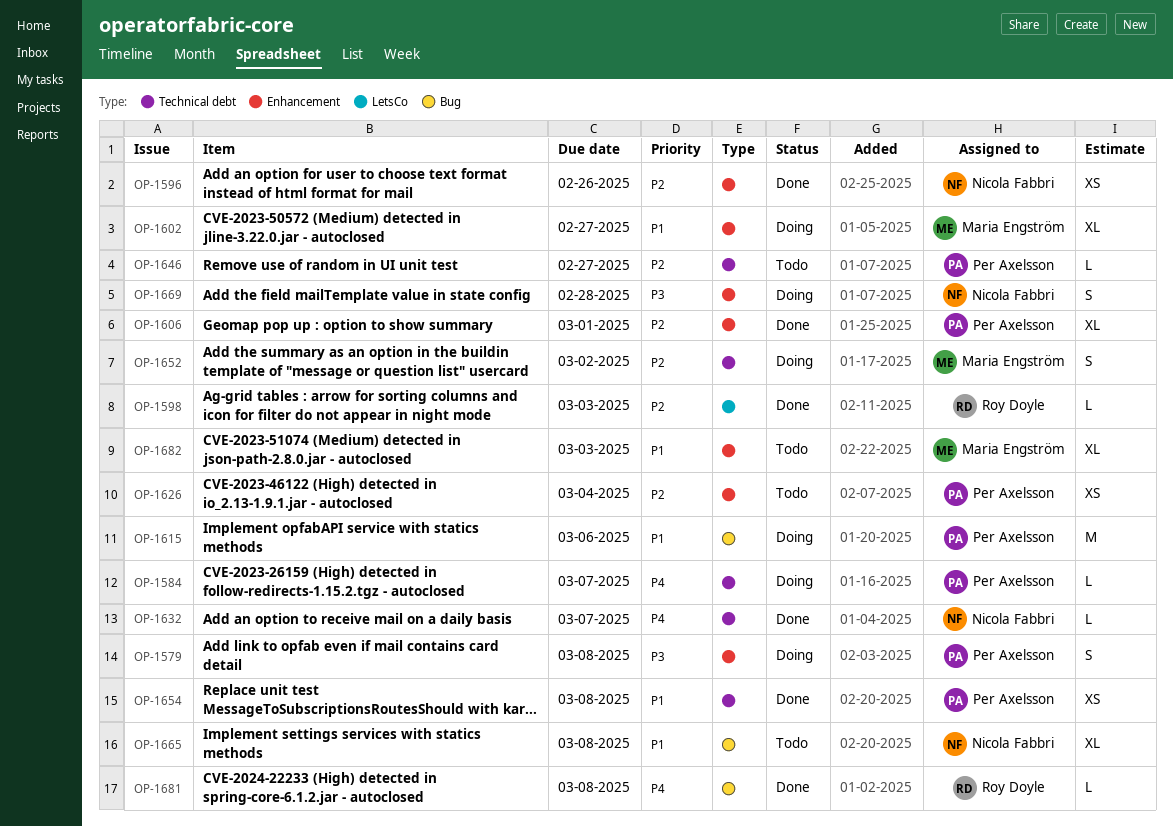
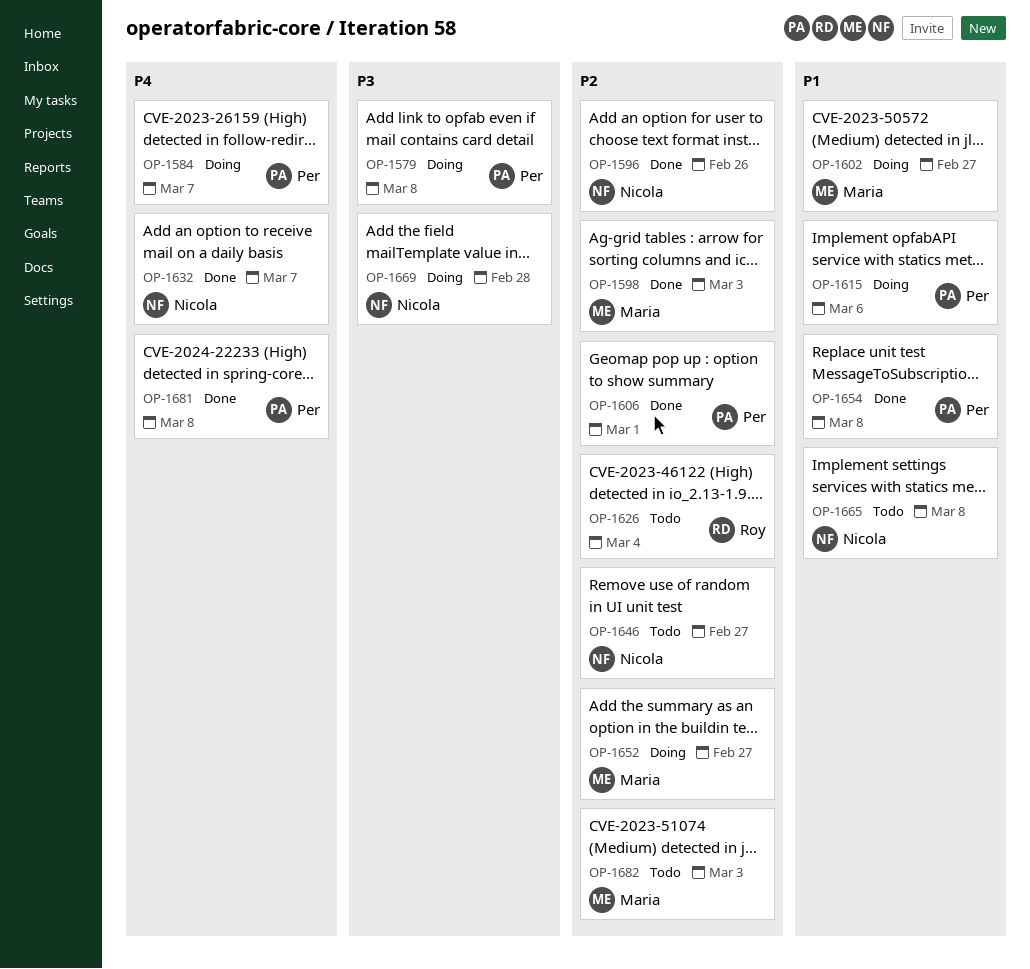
OP-1598, owner: Roy Doyle -> Maria Engström
OP-1626, owner: Per Axelsson -> Roy Doyle
OP-1646, owner: Per Axelsson -> Nicola Fabbri
OP-1652, due: Mar 2 -> Feb 27
OP-1681, owner: Roy Doyle -> Per Axelsson
OP-1682, priority: P1 -> P2

